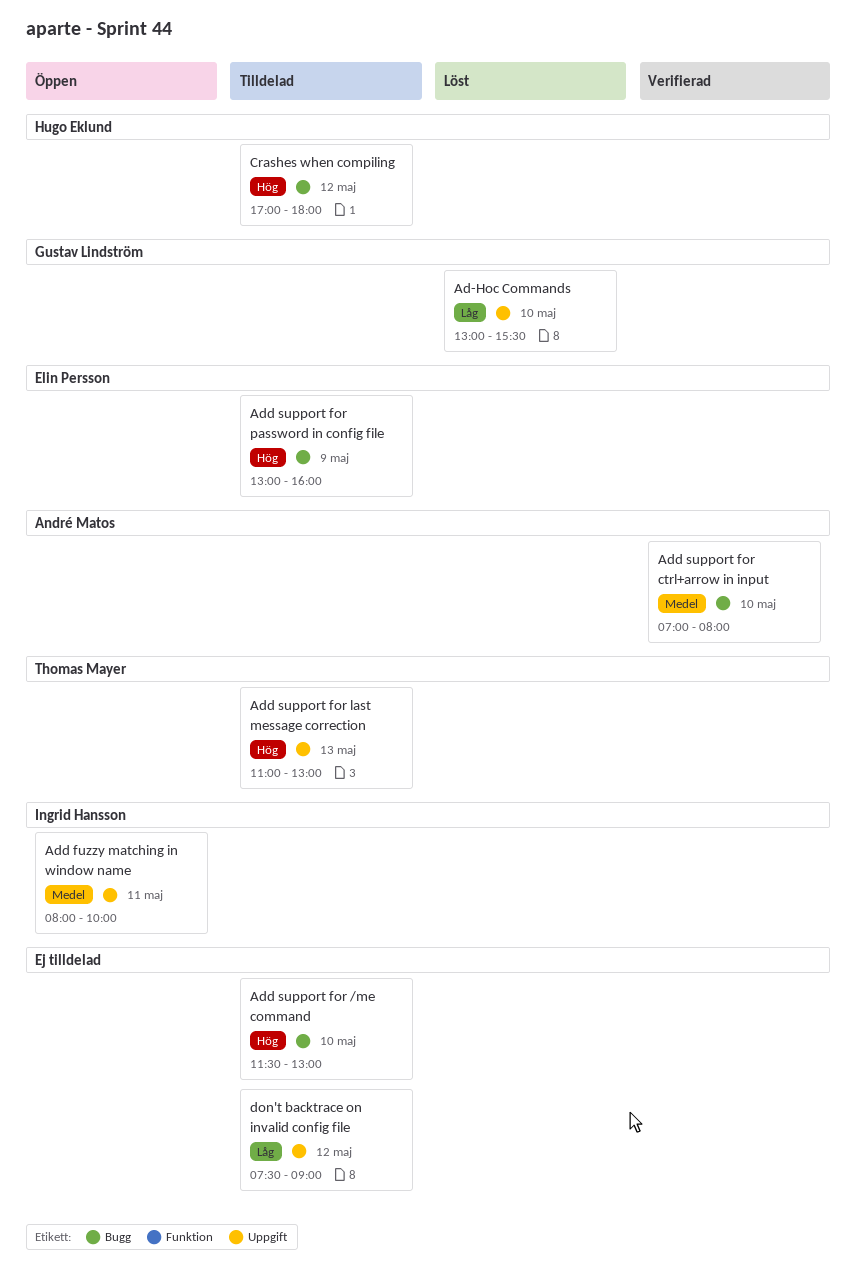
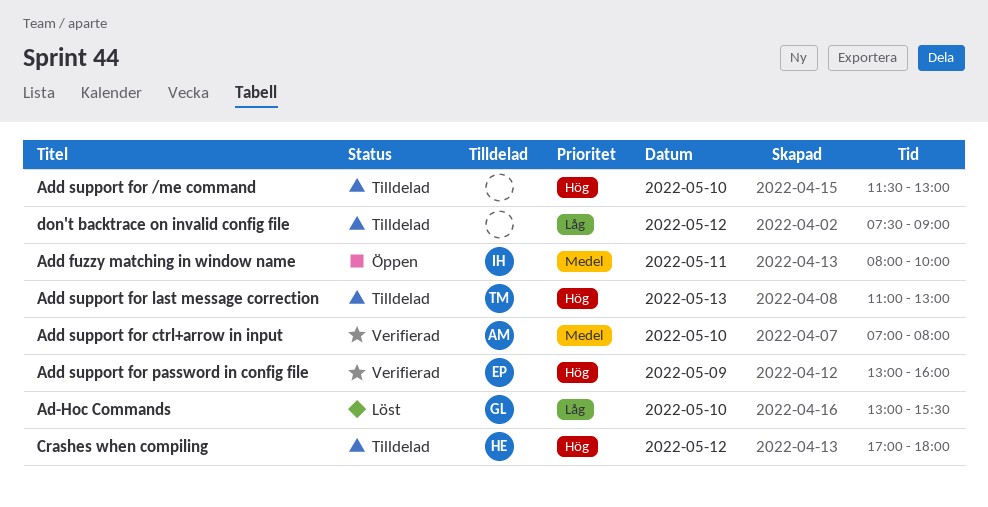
Add support for password in config file, status: Tilldelad -> Verifierad

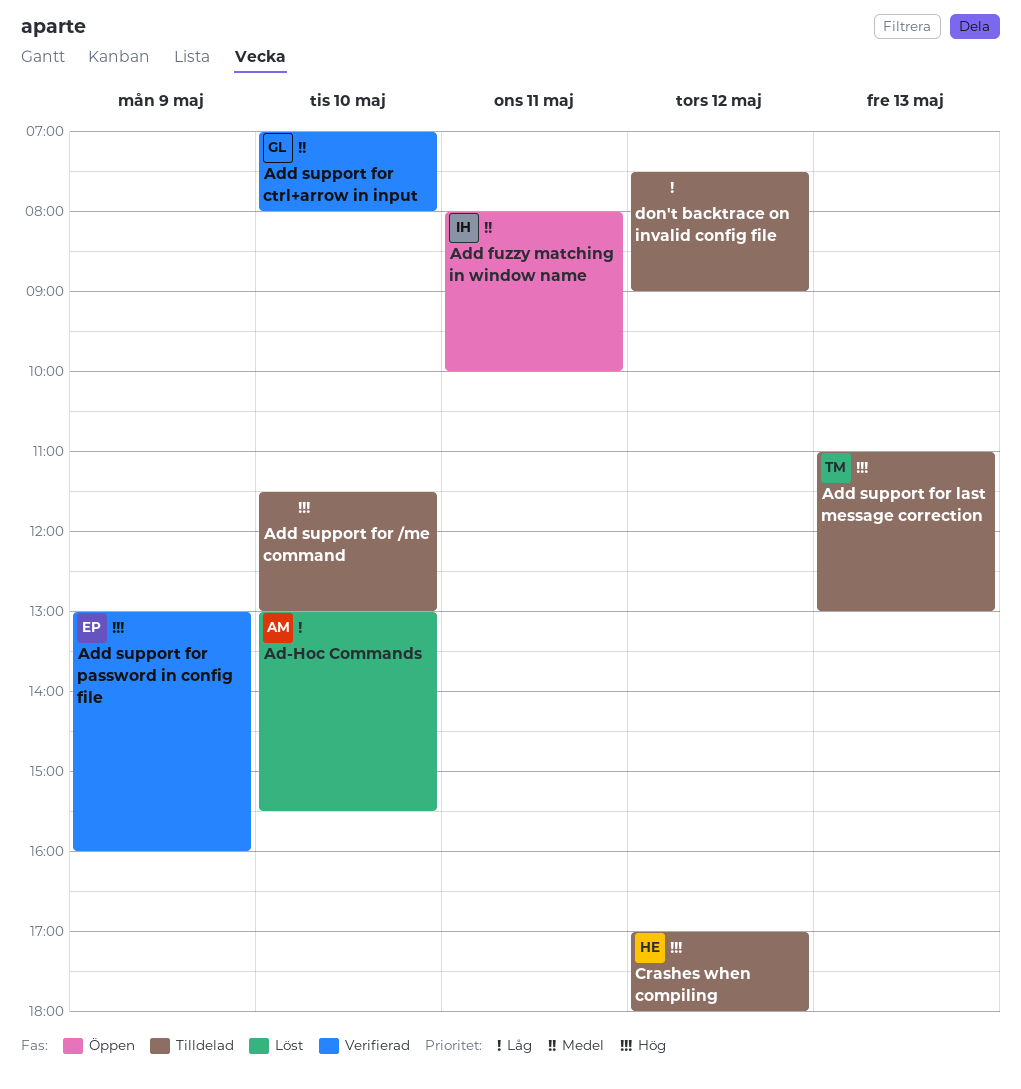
Ad-Hoc Commands, owner: GL -> AM
Add support for ctrl+arrow in input, owner: AM -> GL

